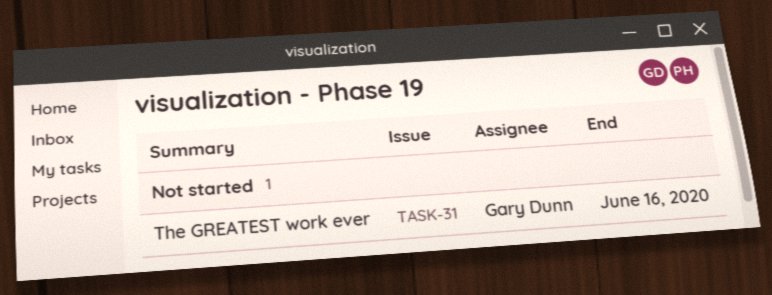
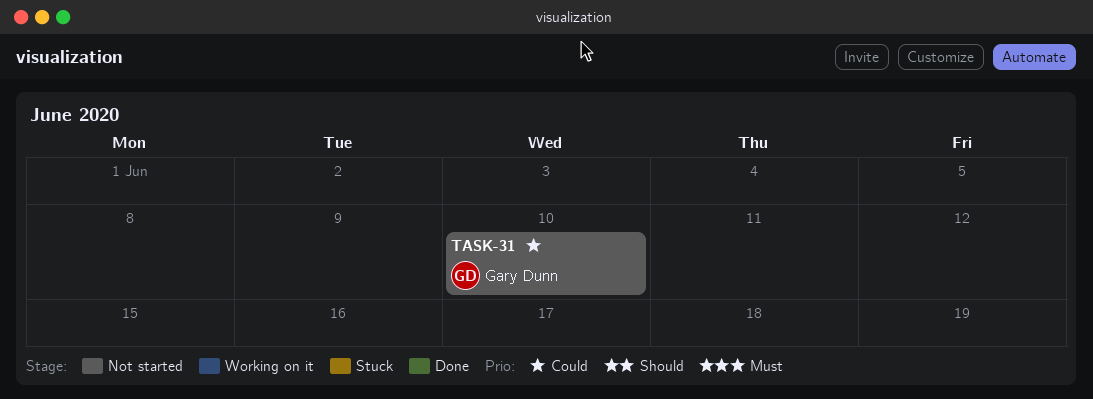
TASK-31, due: Jun 16 -> Jun 10

